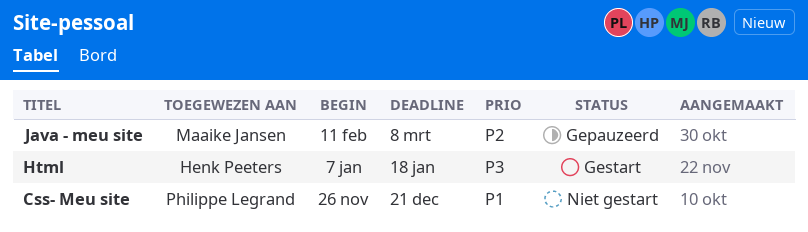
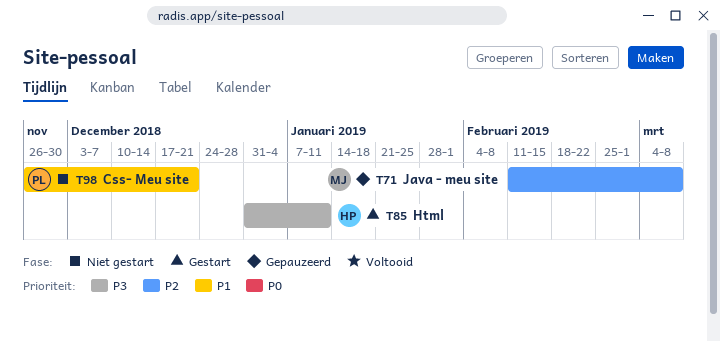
Html, start: Jan 7 -> Dec 31
Html, due: Jan 18 -> Jan 11

